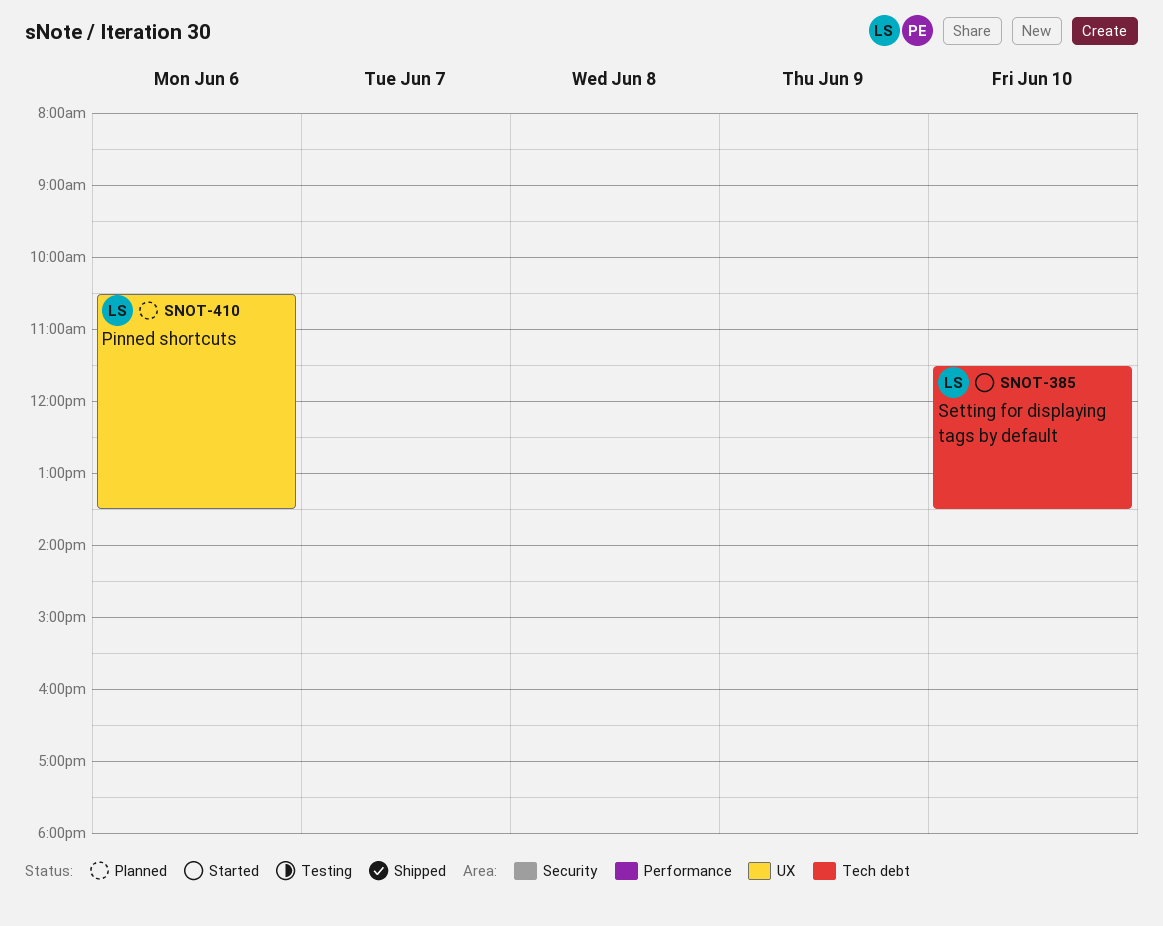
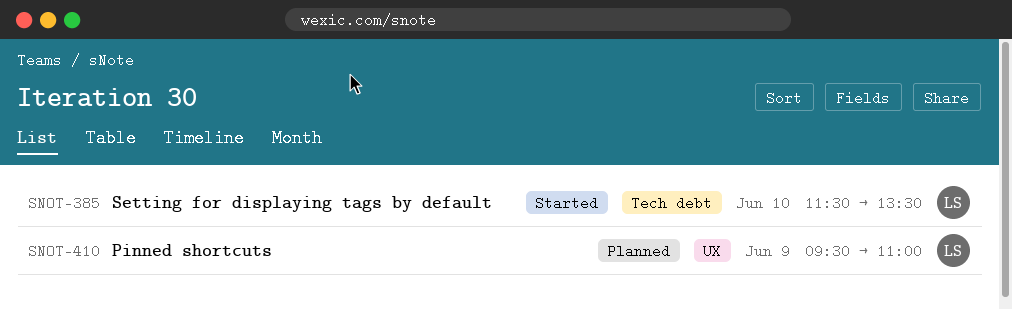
SNOT-410, day: Jun 6 -> Jun 9
SNOT-410, begins: 10:30 -> 09:30
SNOT-410, ends: 13:30 -> 11:00

